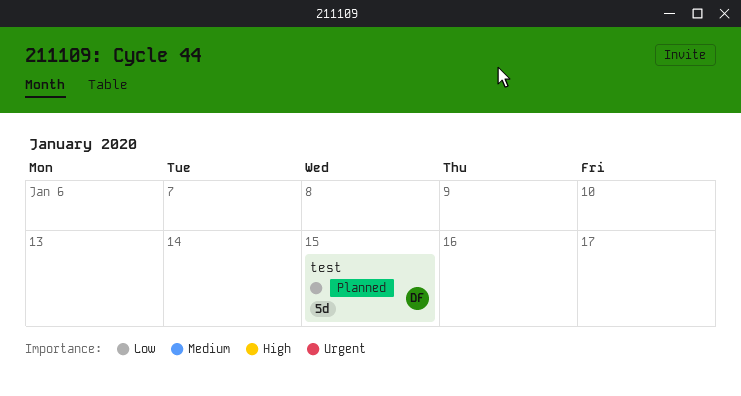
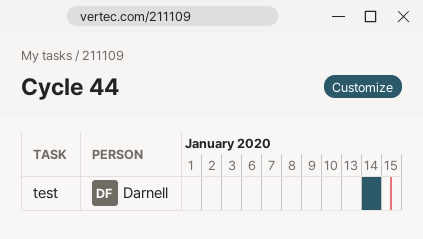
test, due: Jan 15 -> Jan 14

